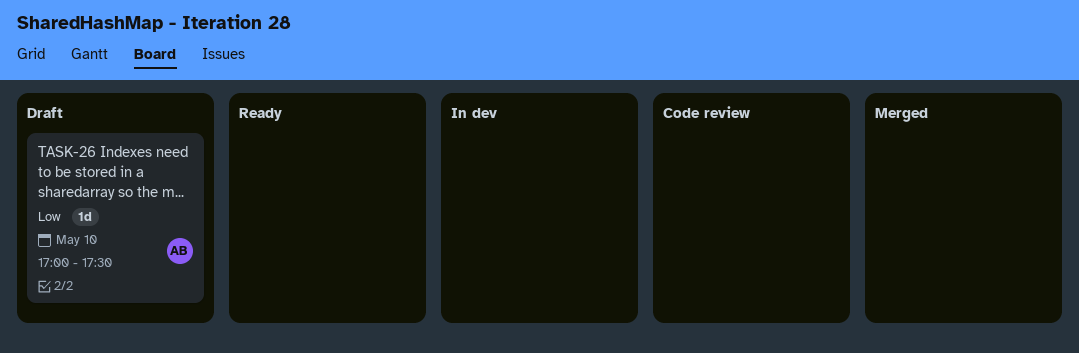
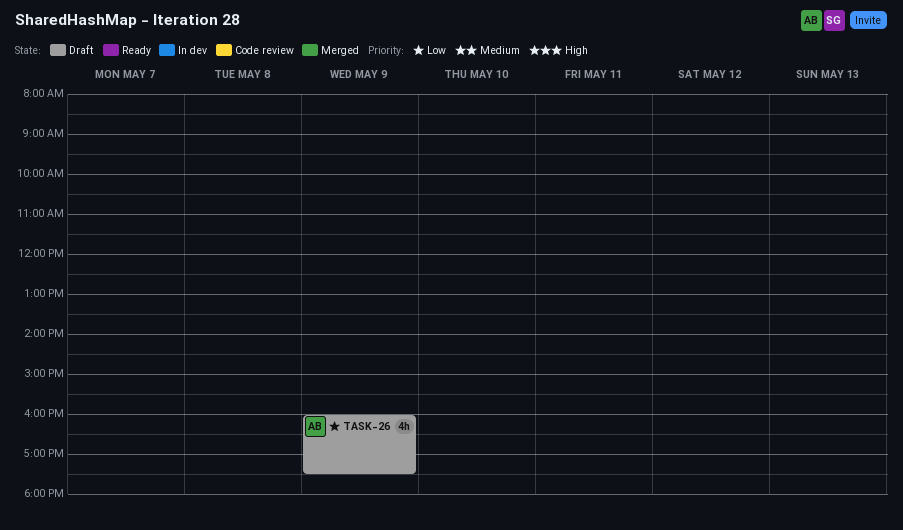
TASK-26, estimate: 1d -> 4h
TASK-26, day: May 10 -> May 9
TASK-26, begins: 17:00 -> 16:00

